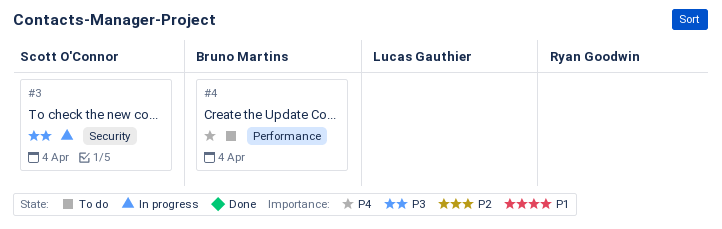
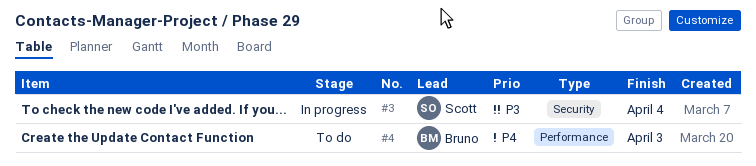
#4, due: Apr 4 -> Apr 3

